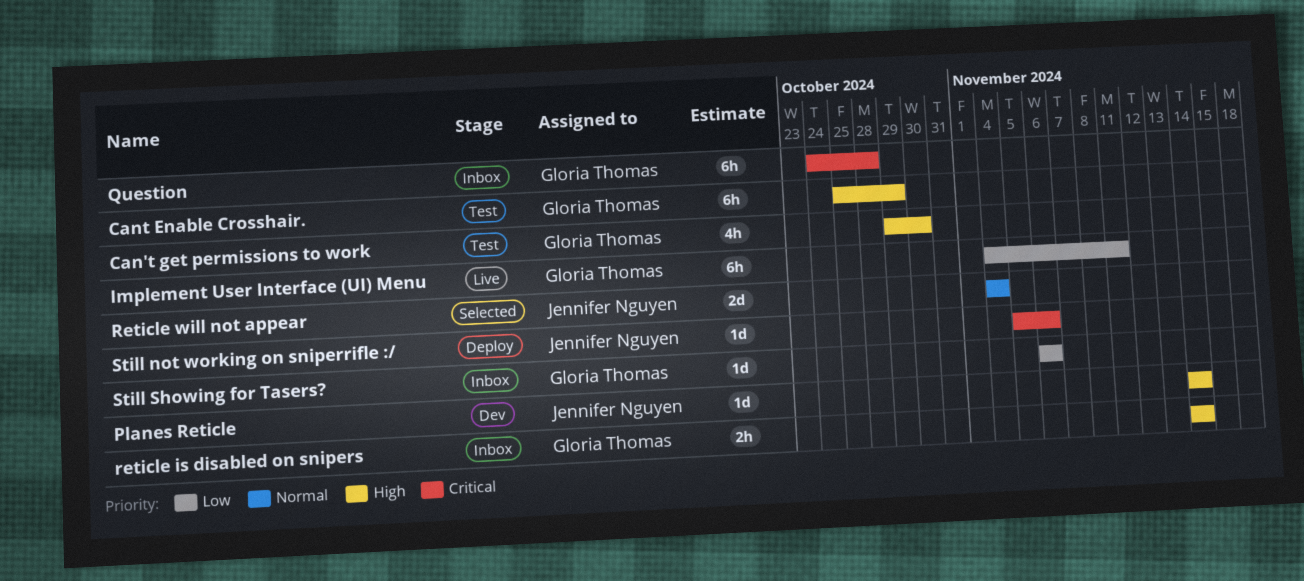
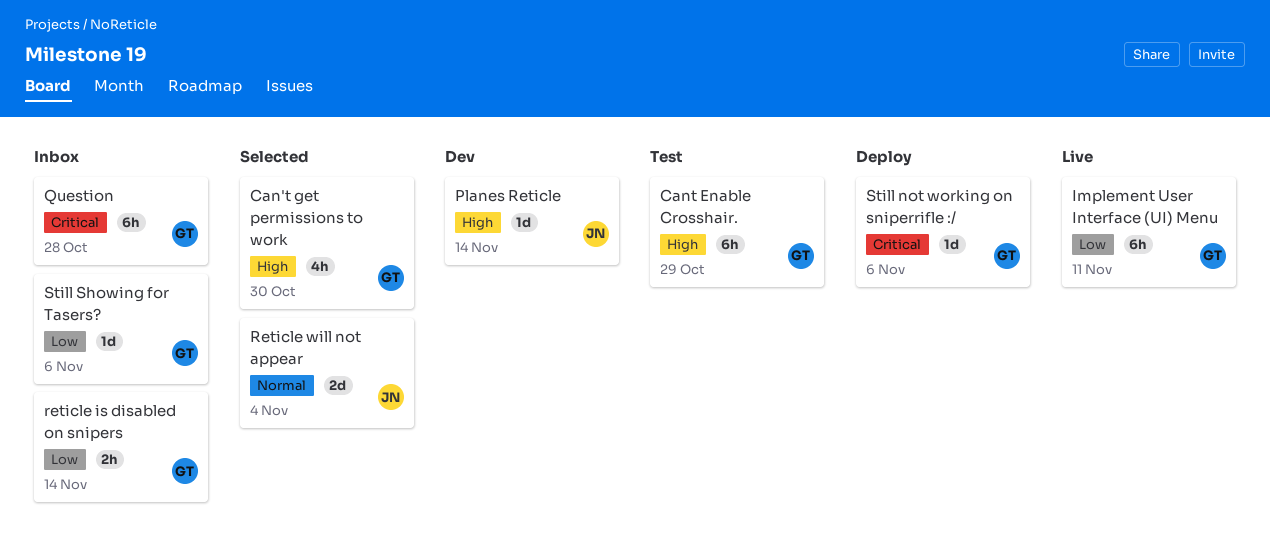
Can't get permissions to work, status: Test -> Selected
reticle is disabled on snipers, priority: High -> Low
Still not working on sniperrifle :/, owner: Jennifer Nguyen -> Gloria Thomas

